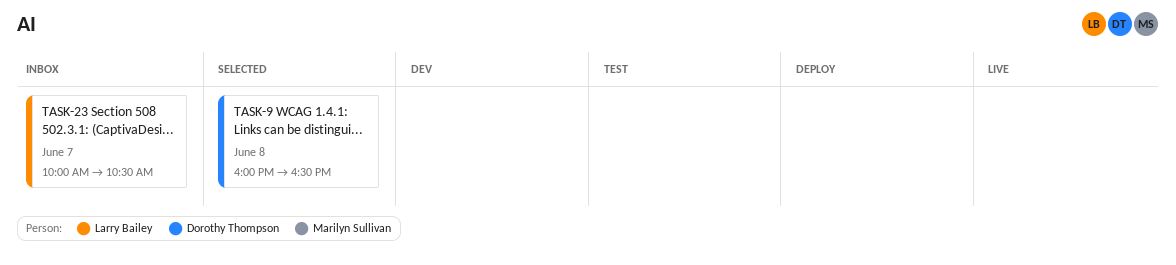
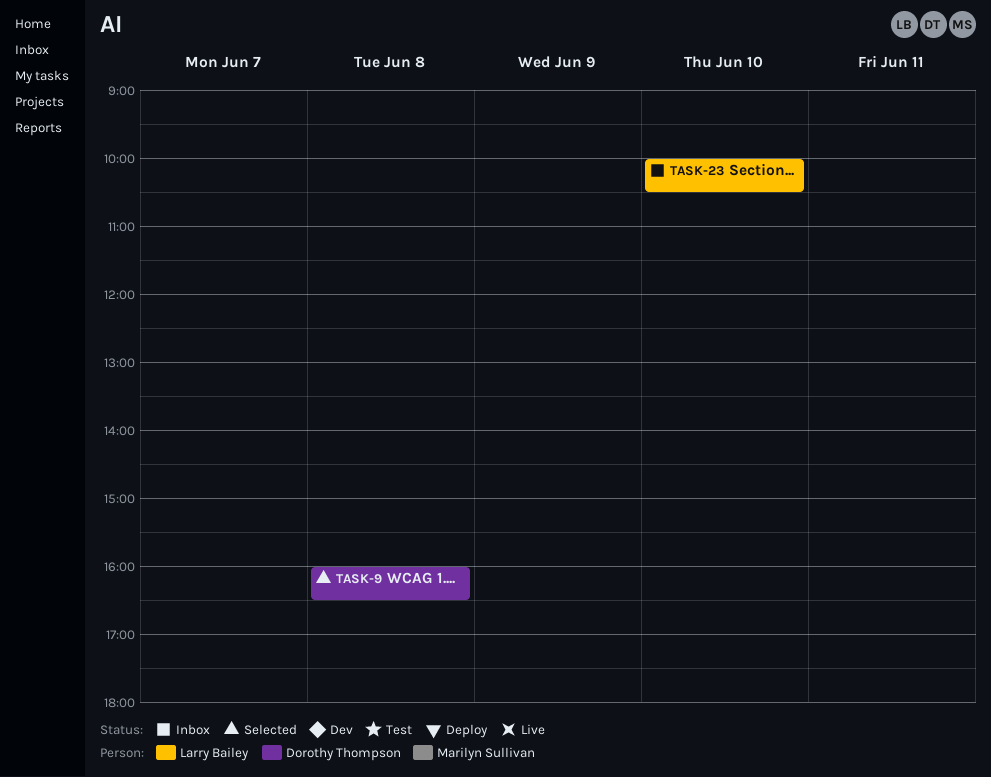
TASK-23, day: Jun 7 -> Jun 10

